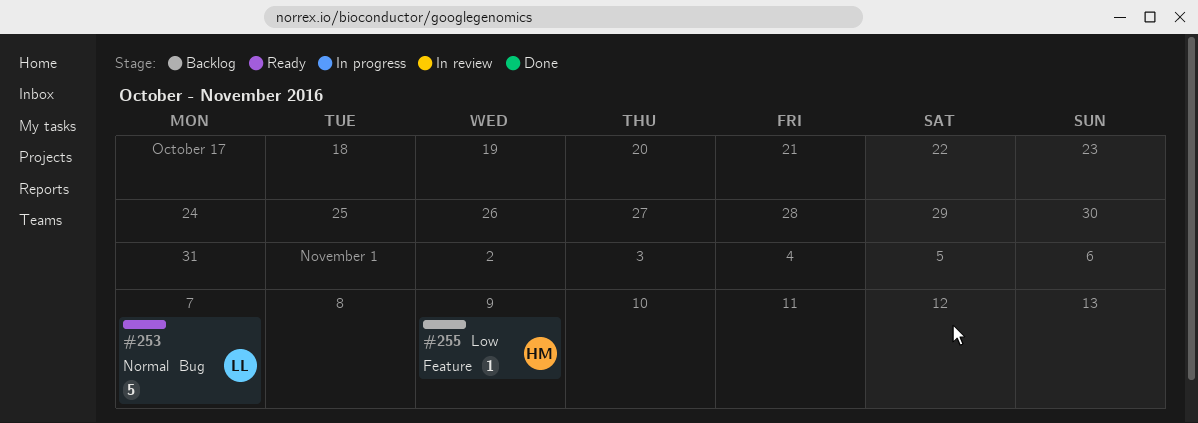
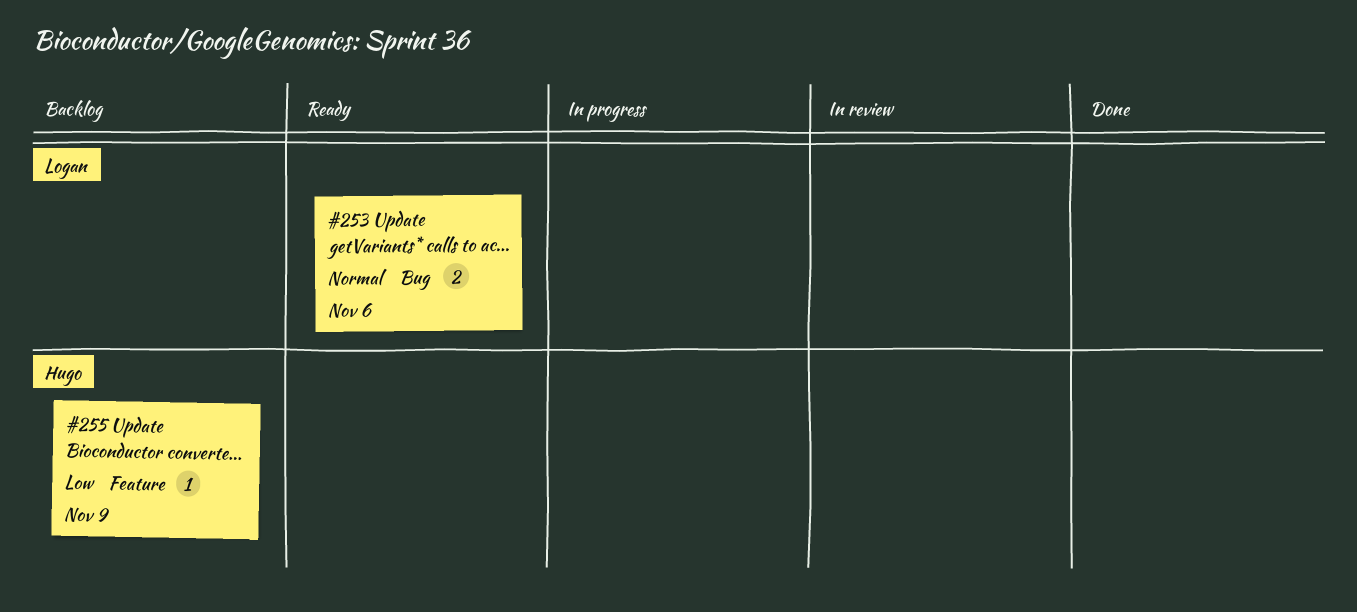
#253, estimate: 5 -> 2
#253, due: Nov 7 -> Nov 6

